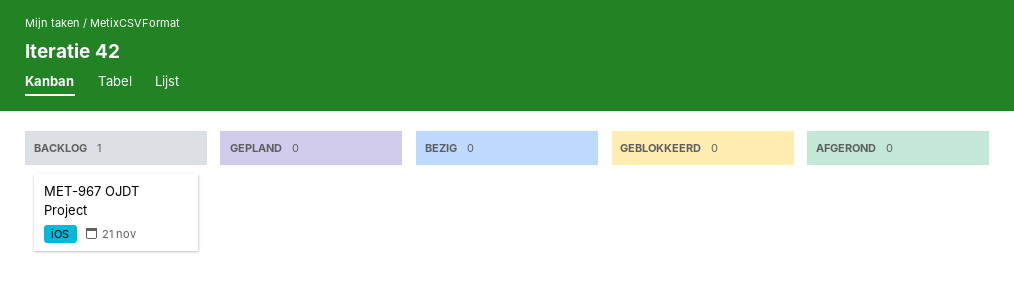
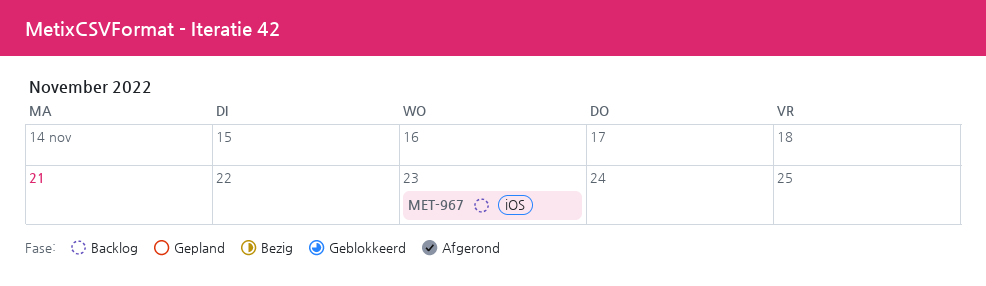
MET-967, due: Nov 21 -> Nov 23

